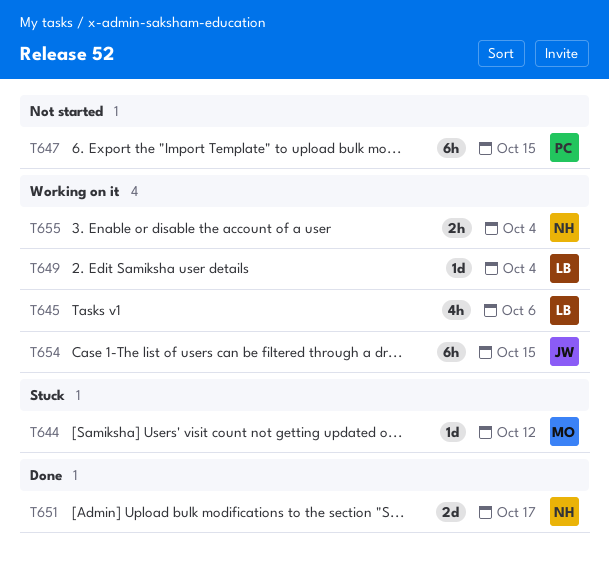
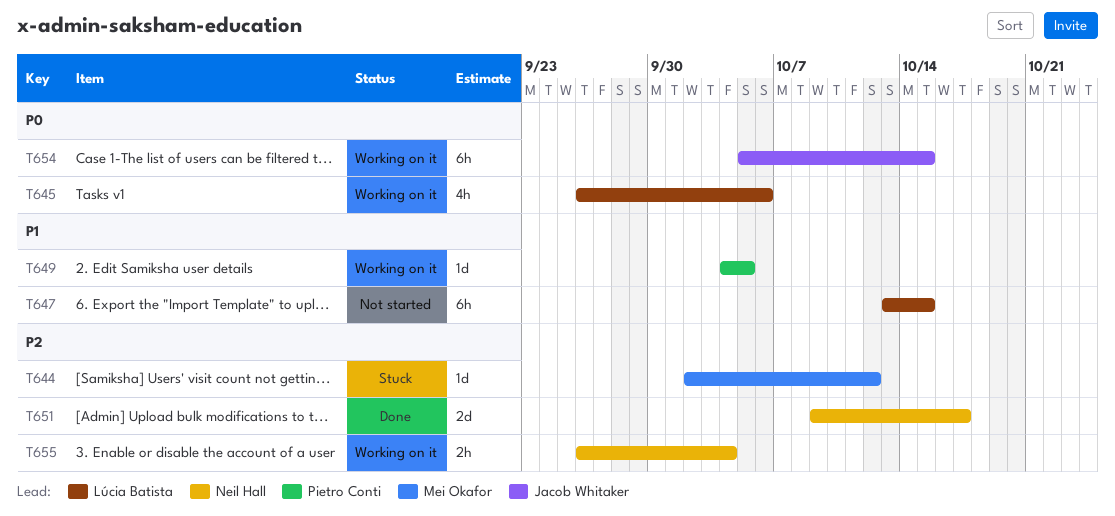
T647, owner: Pietro Conti -> Lúcia Batista
T649, owner: Lúcia Batista -> Pietro Conti
T649, due: Oct 4 -> Oct 5

